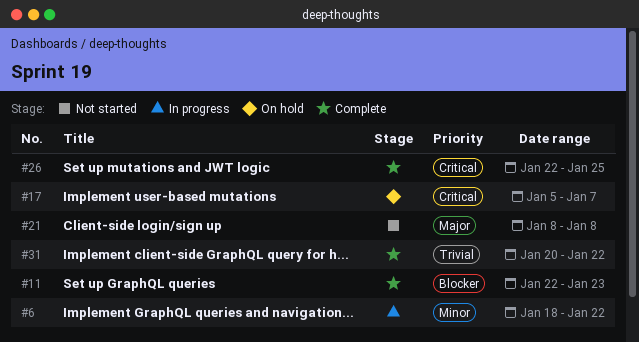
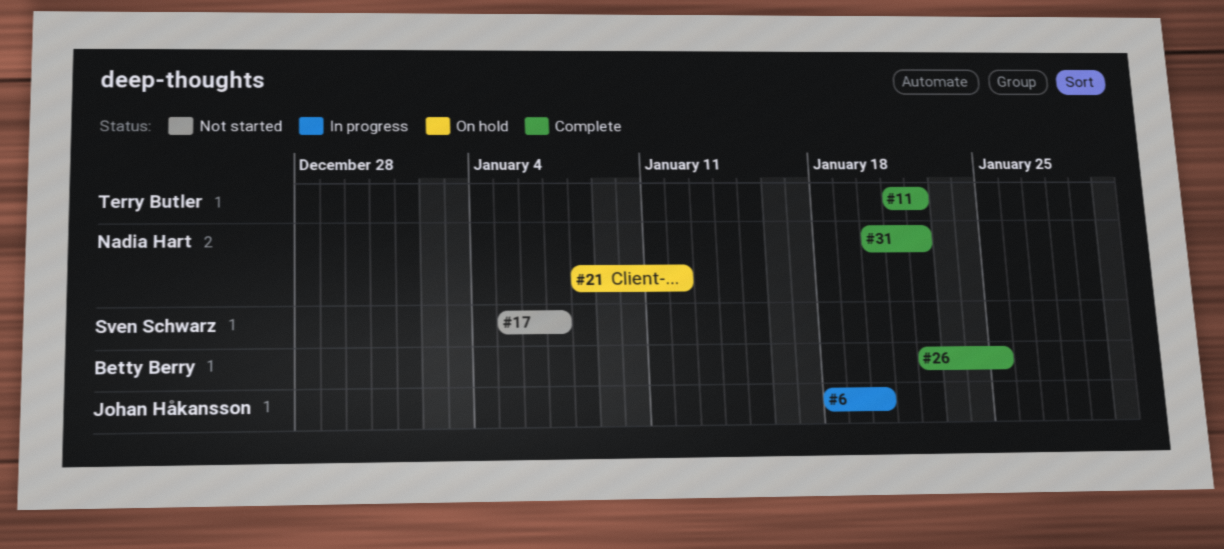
#6, due: Jan 22 -> Jan 20
#11, start: Jan 22 -> Jan 21
#11, due: Jan 23 -> Jan 22
#17, status: On hold -> Not started
#21, status: Not started -> On hold
#21, due: Jan 8 -> Jan 12

